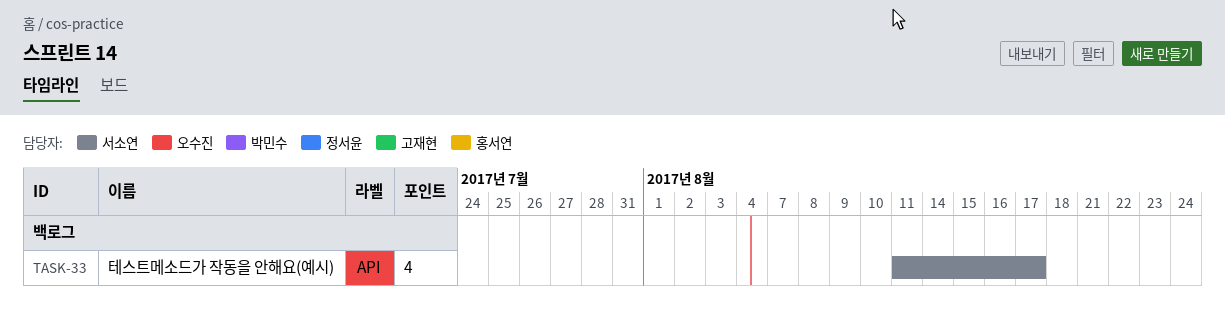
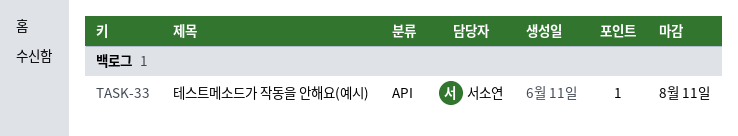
TASK-33, estimate: 4 -> 1
TASK-33, due: Aug 17 -> Aug 11

